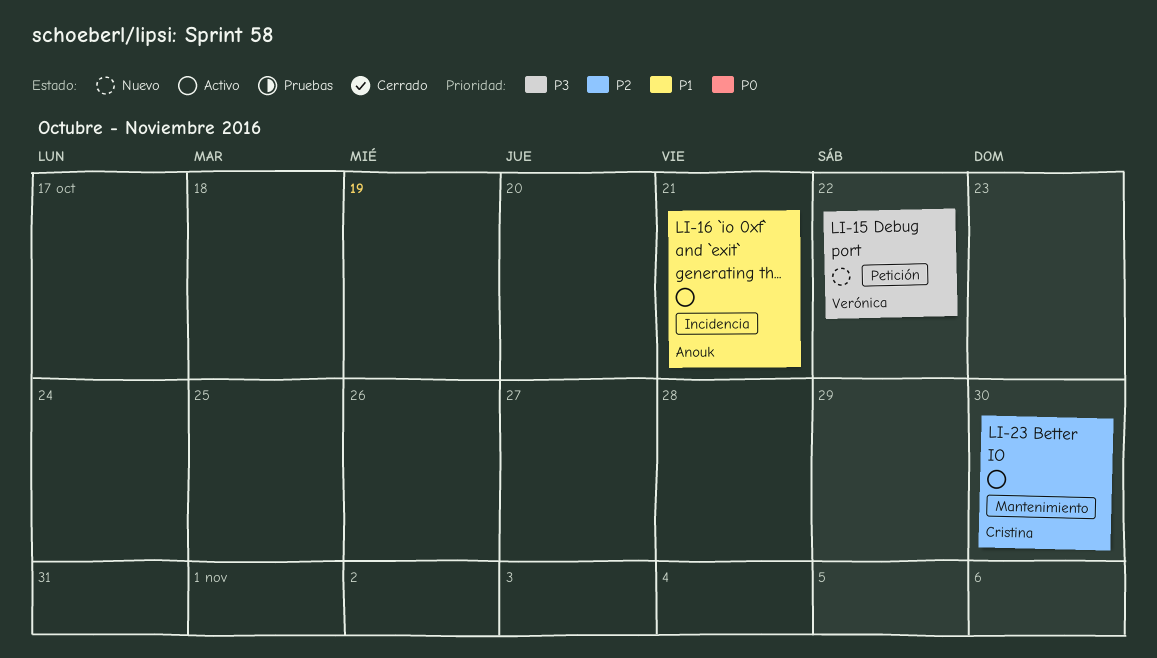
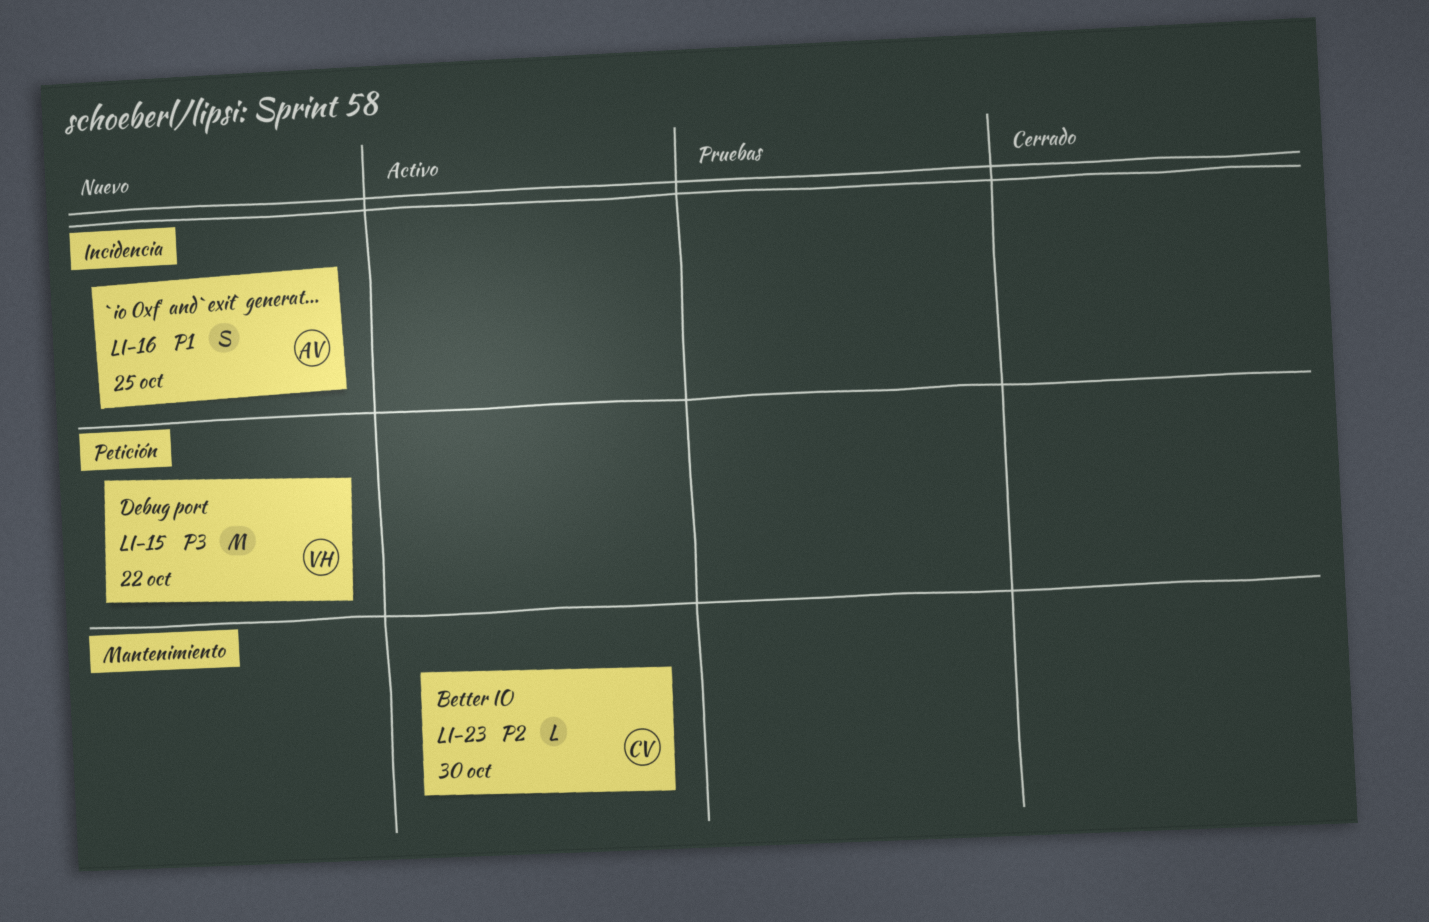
LI-16, status: Activo -> Nuevo
LI-16, due: Oct 21 -> Oct 25

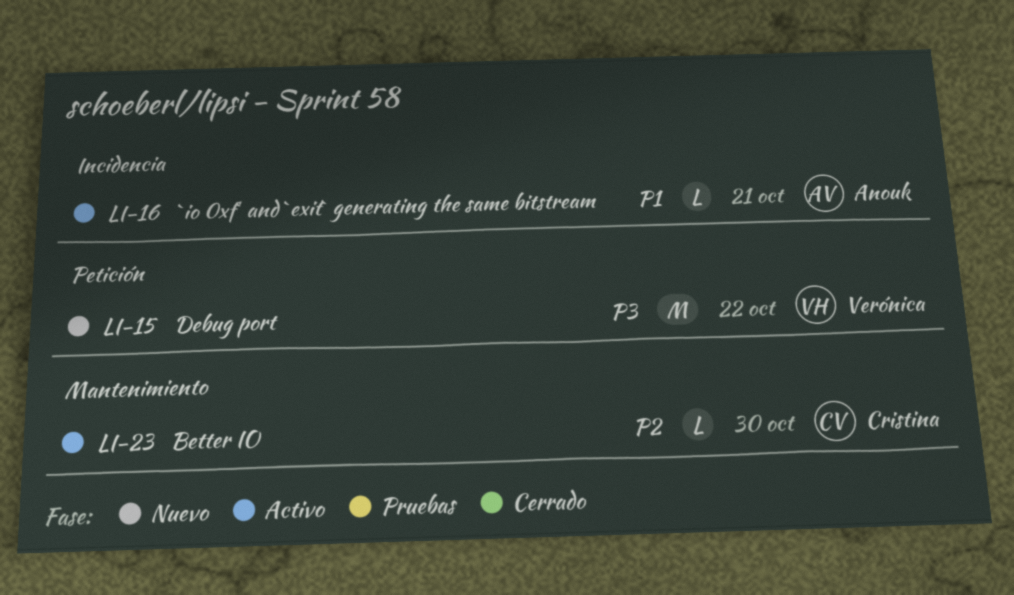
LI-16, status: Nuevo -> Activo
LI-16, estimate: S -> L
LI-16, due: Oct 25 -> Oct 21

